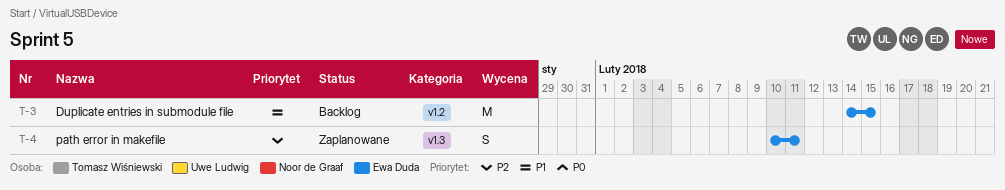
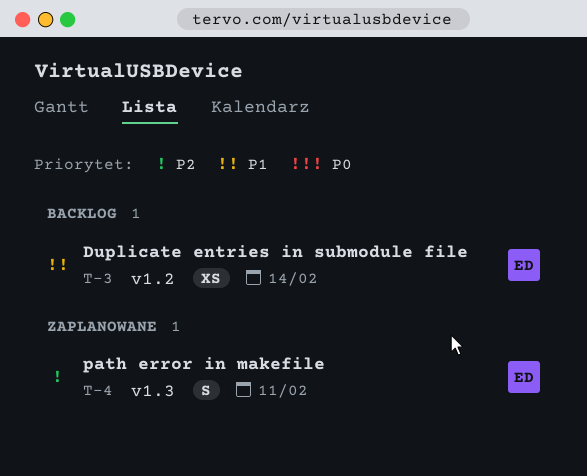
T-3, estimate: M -> XS
T-3, due: Feb 15 -> Feb 14

